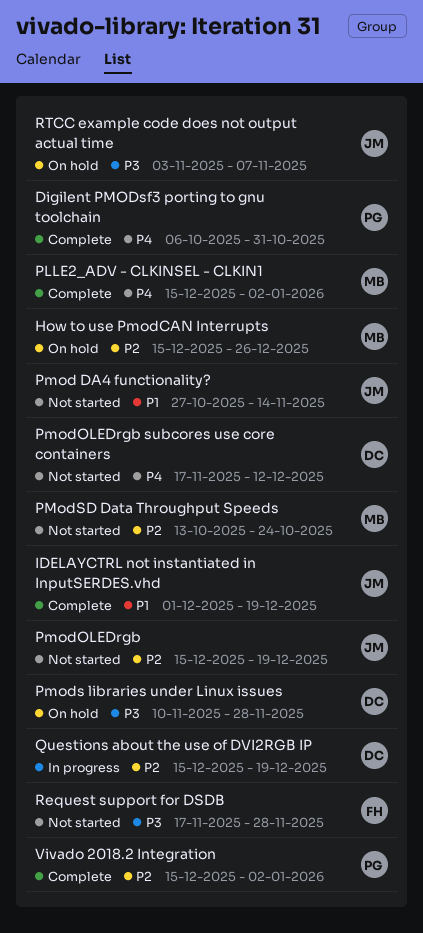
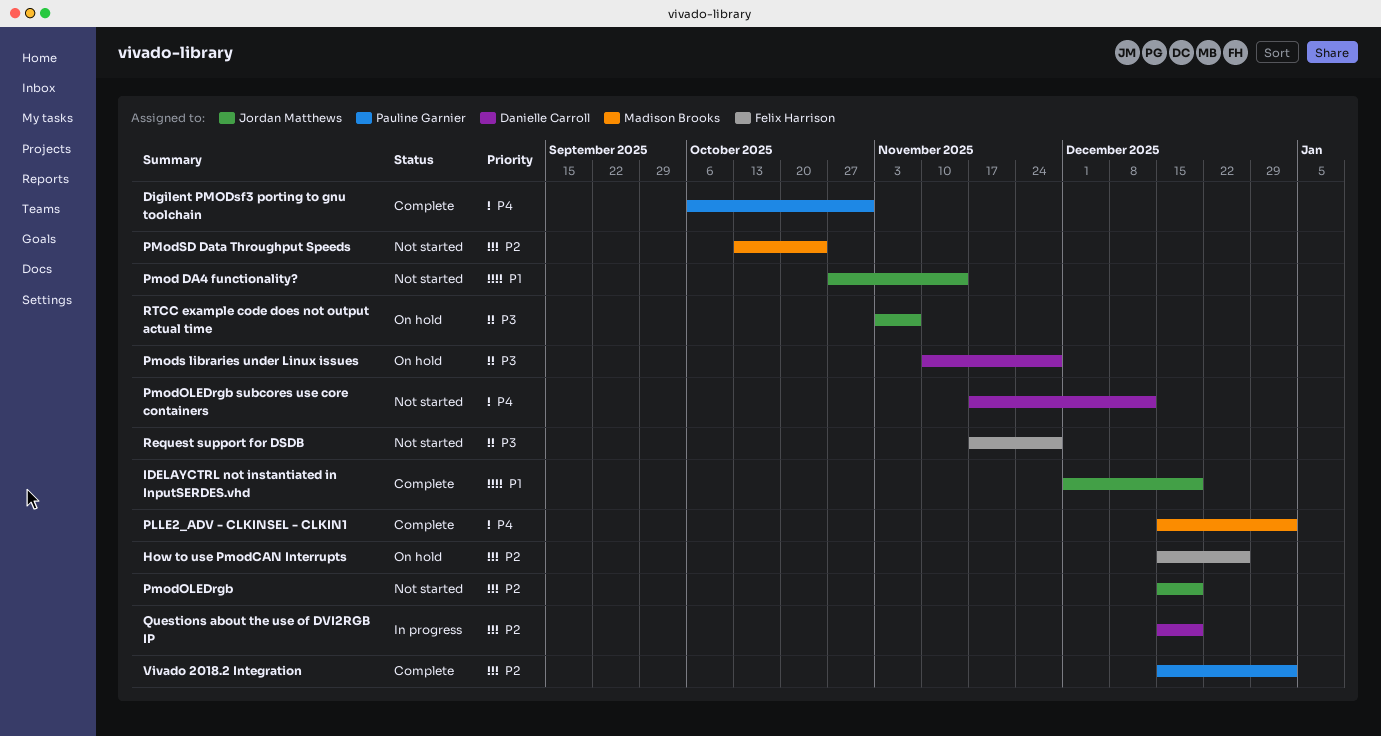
How to use PmodCAN Interrupts, owner: Madison Brooks -> Felix Harrison

